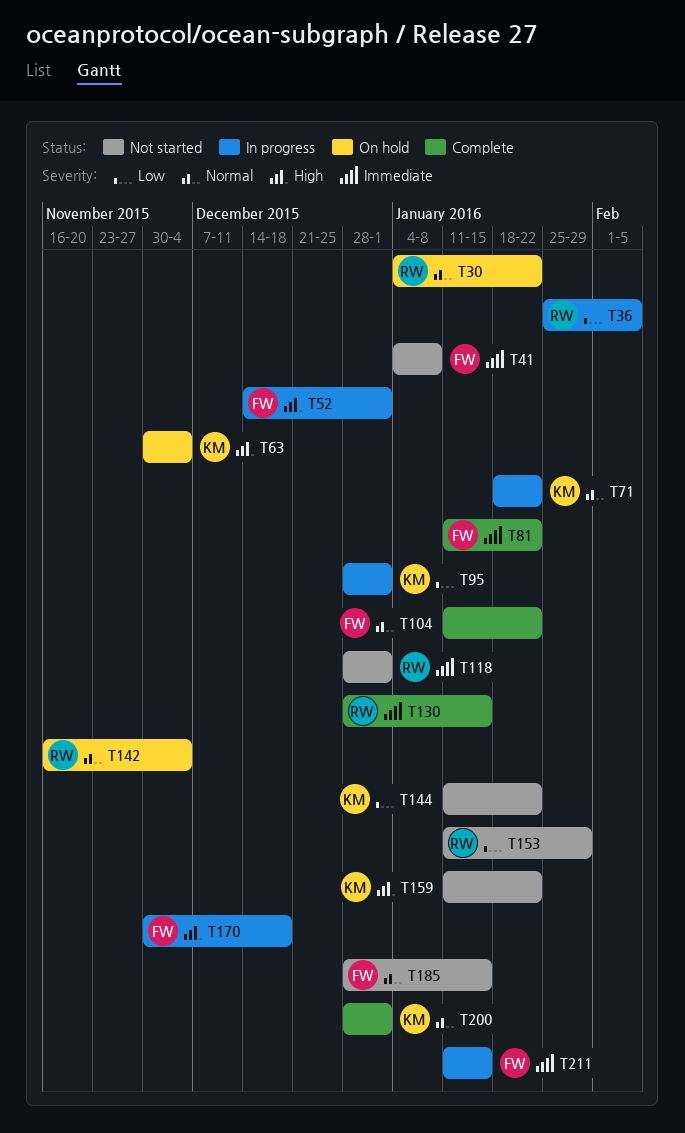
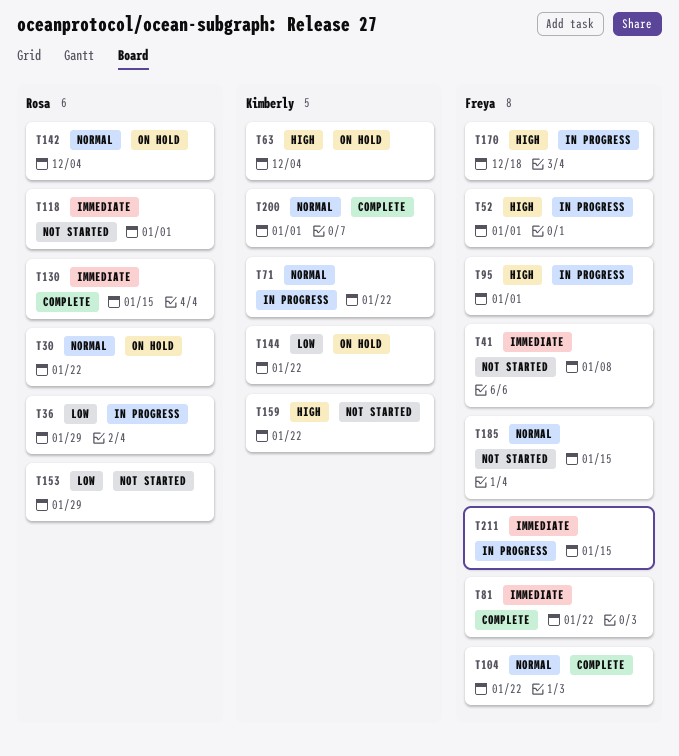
T36, due: Feb 5 -> Jan 29
T95, owner: Kimberly -> Freya
T95, priority: Low -> High
T144, status: Not started -> On hold

